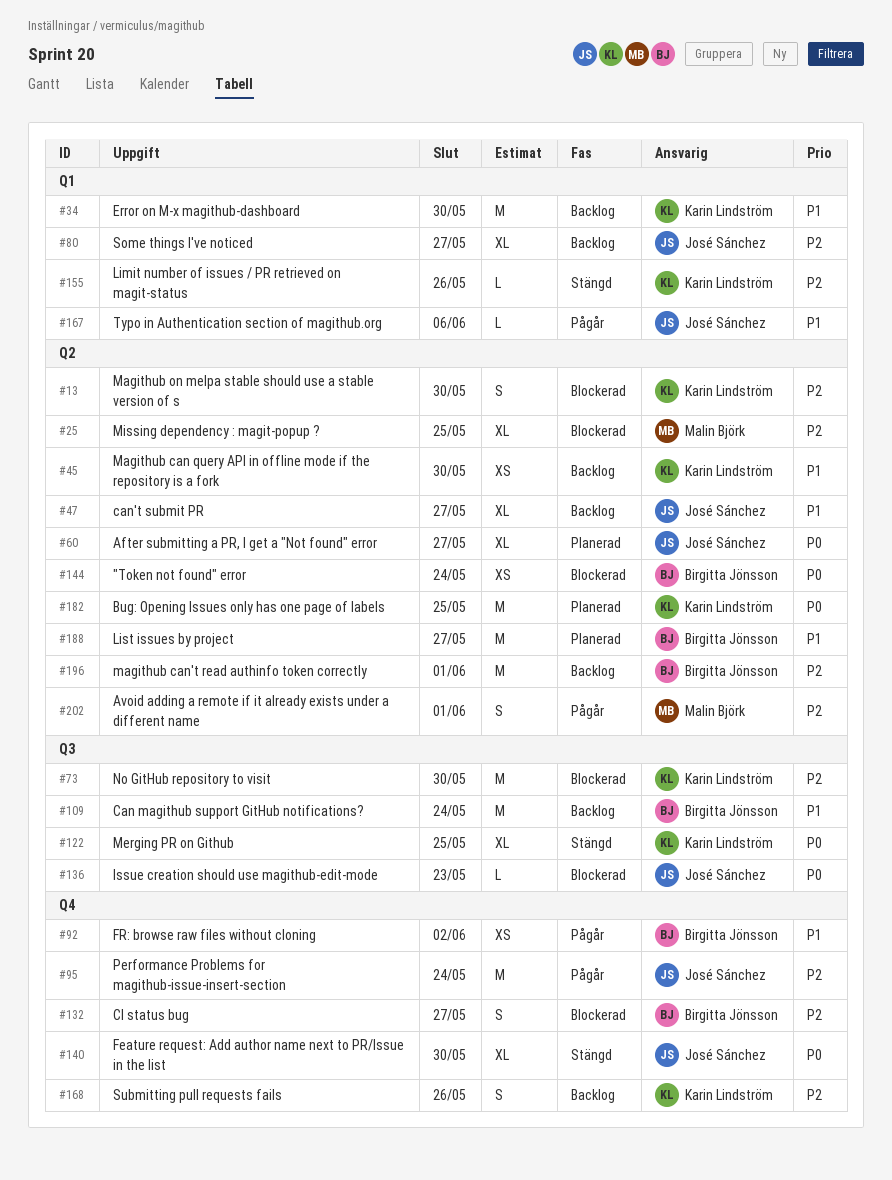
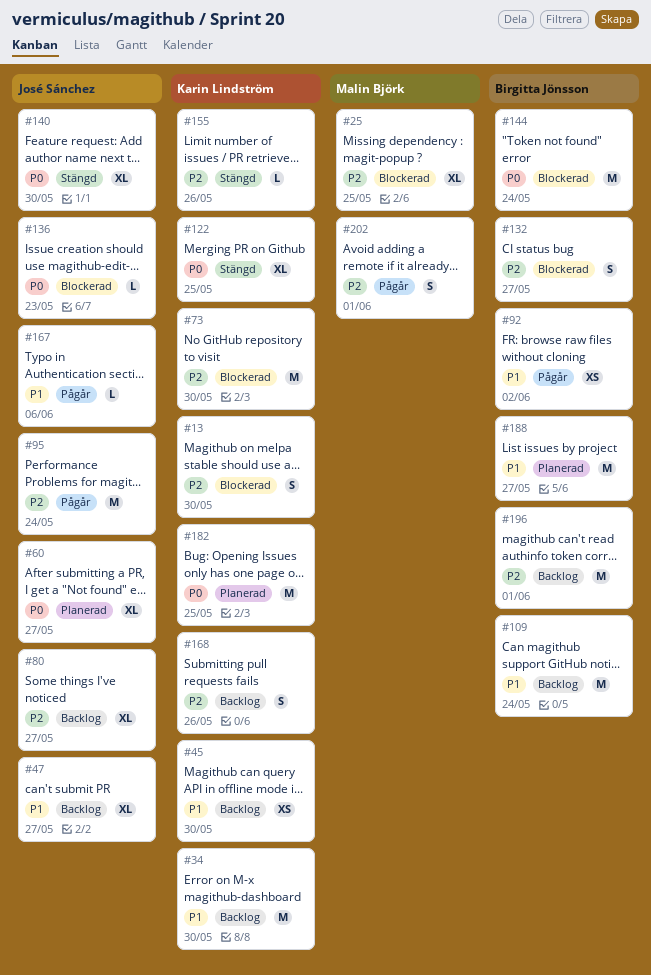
#144, estimate: XS -> M

